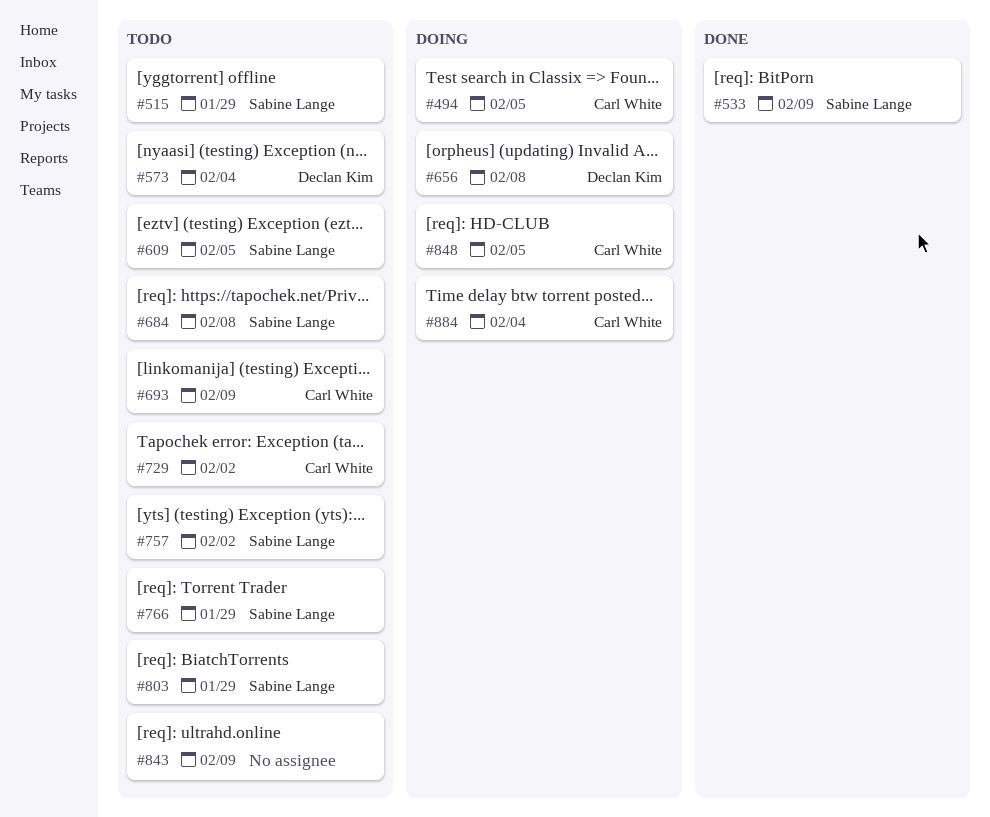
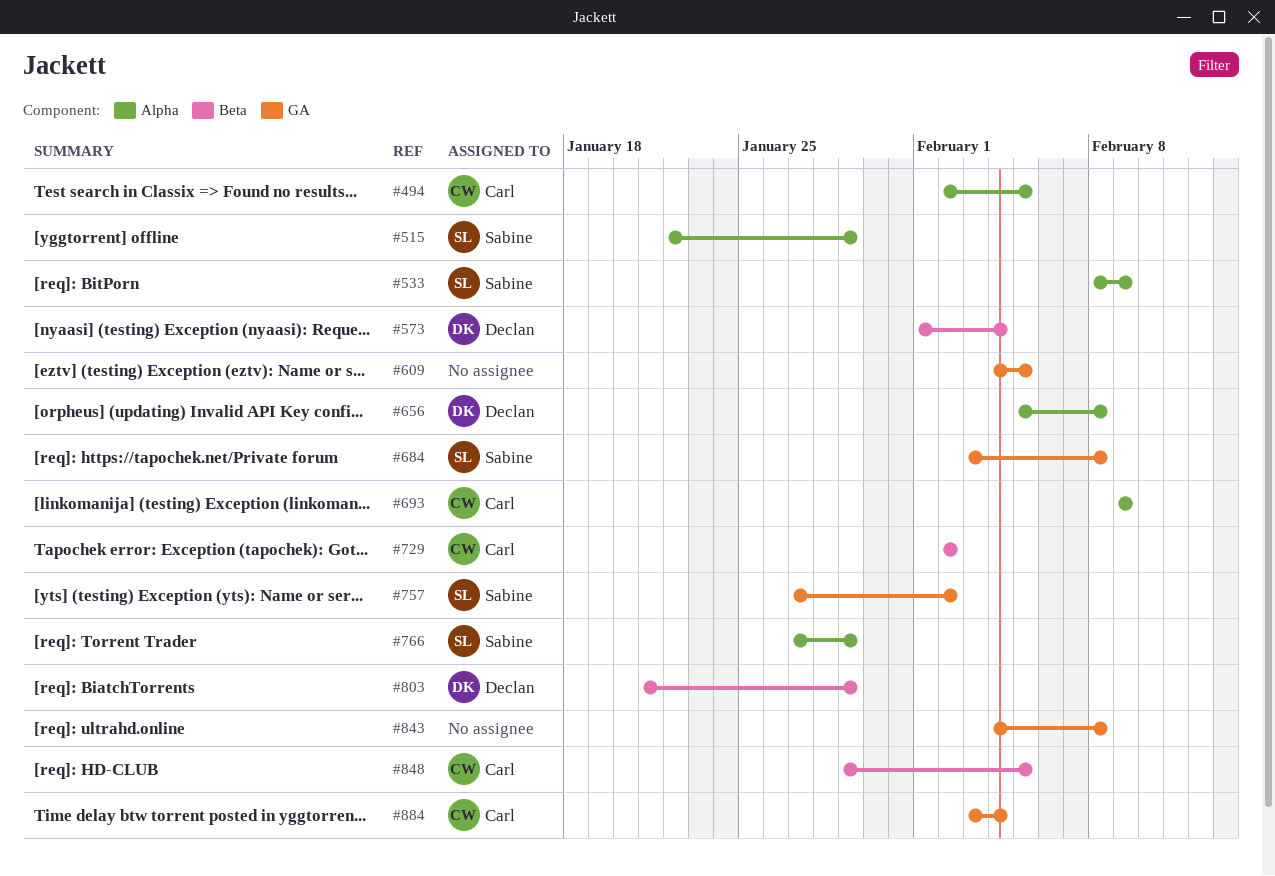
#609, owner: Sabine Lange -> none
#803, owner: Sabine Lange -> Declan Kim
#843, due: Feb 9 -> Feb 8

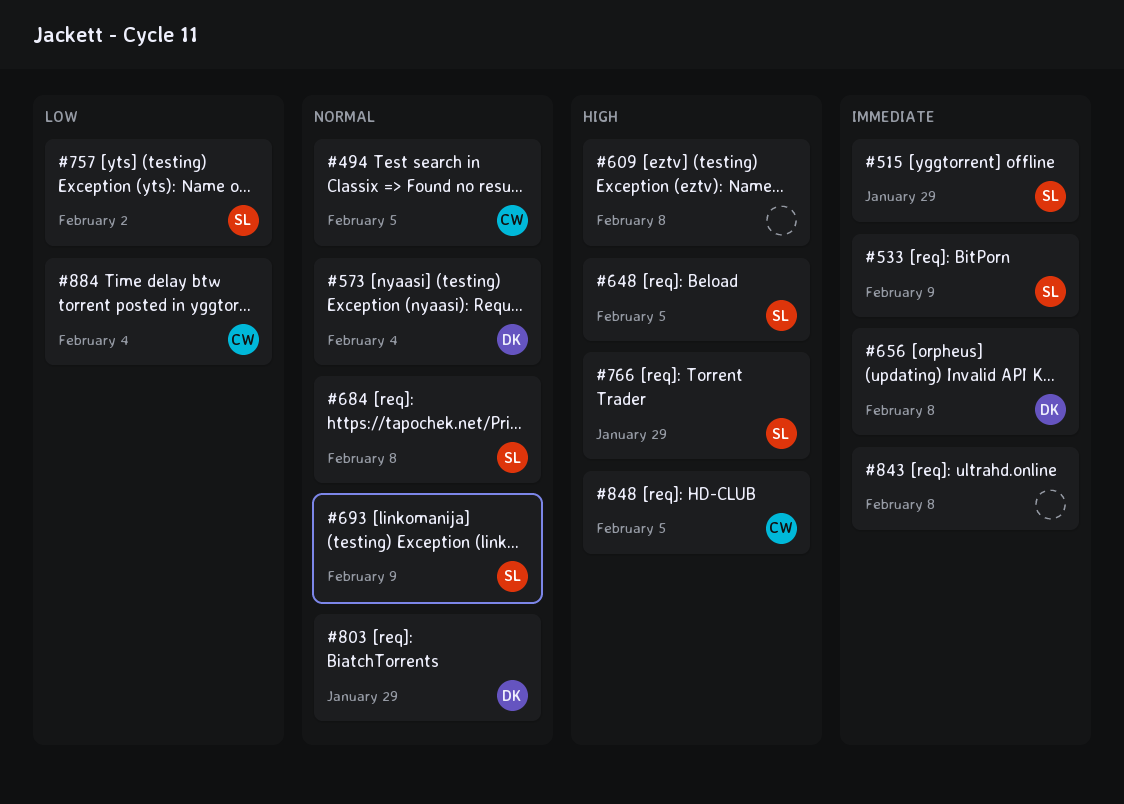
#609, due: Feb 5 -> Feb 8
#648: none -> present
#693, owner: Carl -> Sabine
#729: present -> none

